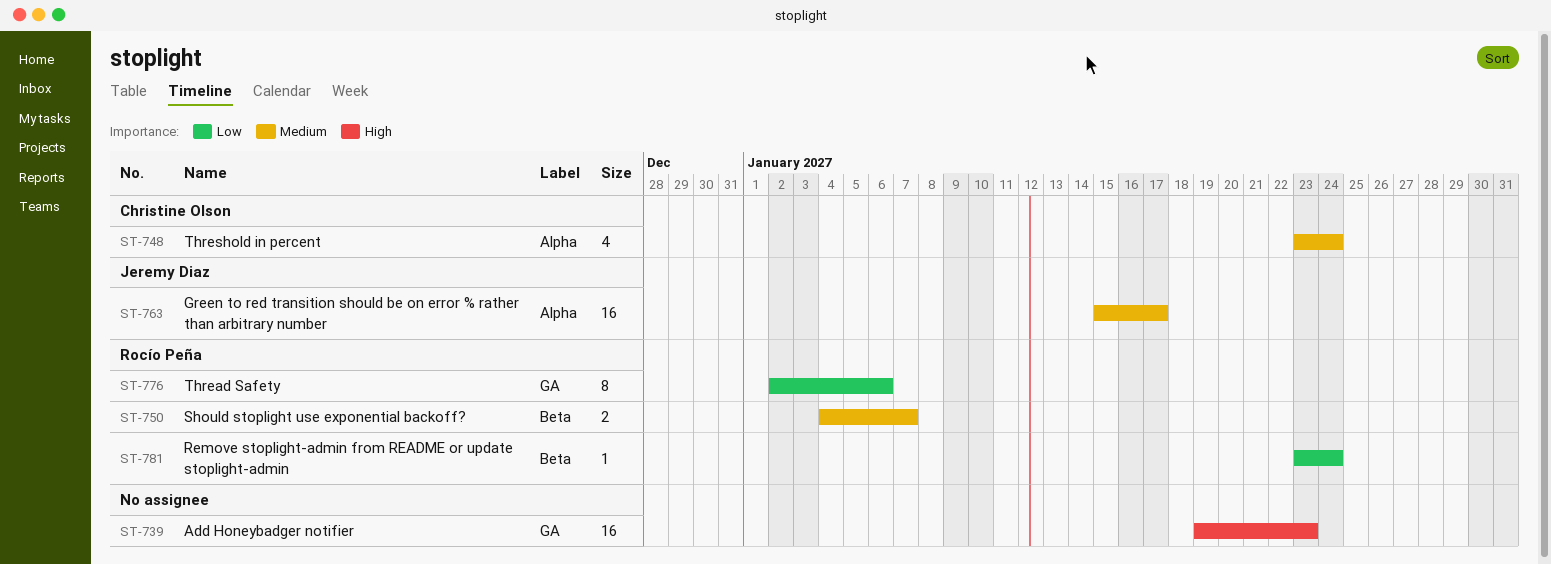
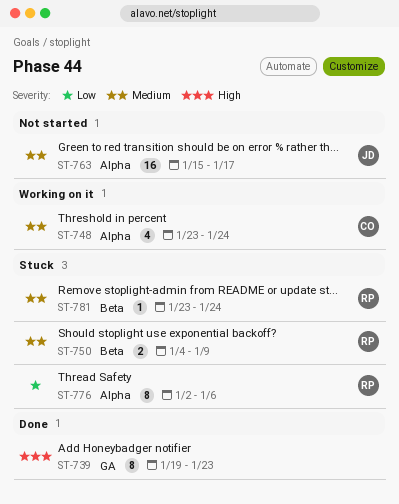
ST-739, estimate: 16 -> 8
ST-750, due: Jan 7 -> Jan 9
ST-776, label: GA -> Alpha
ST-781, priority: Low -> Medium

